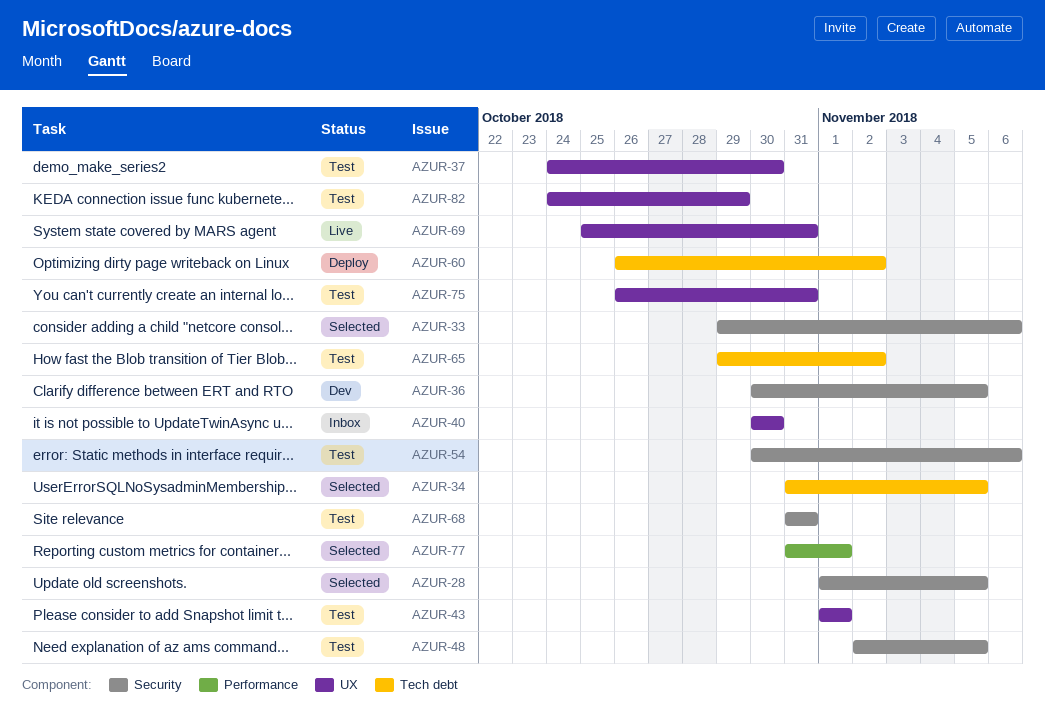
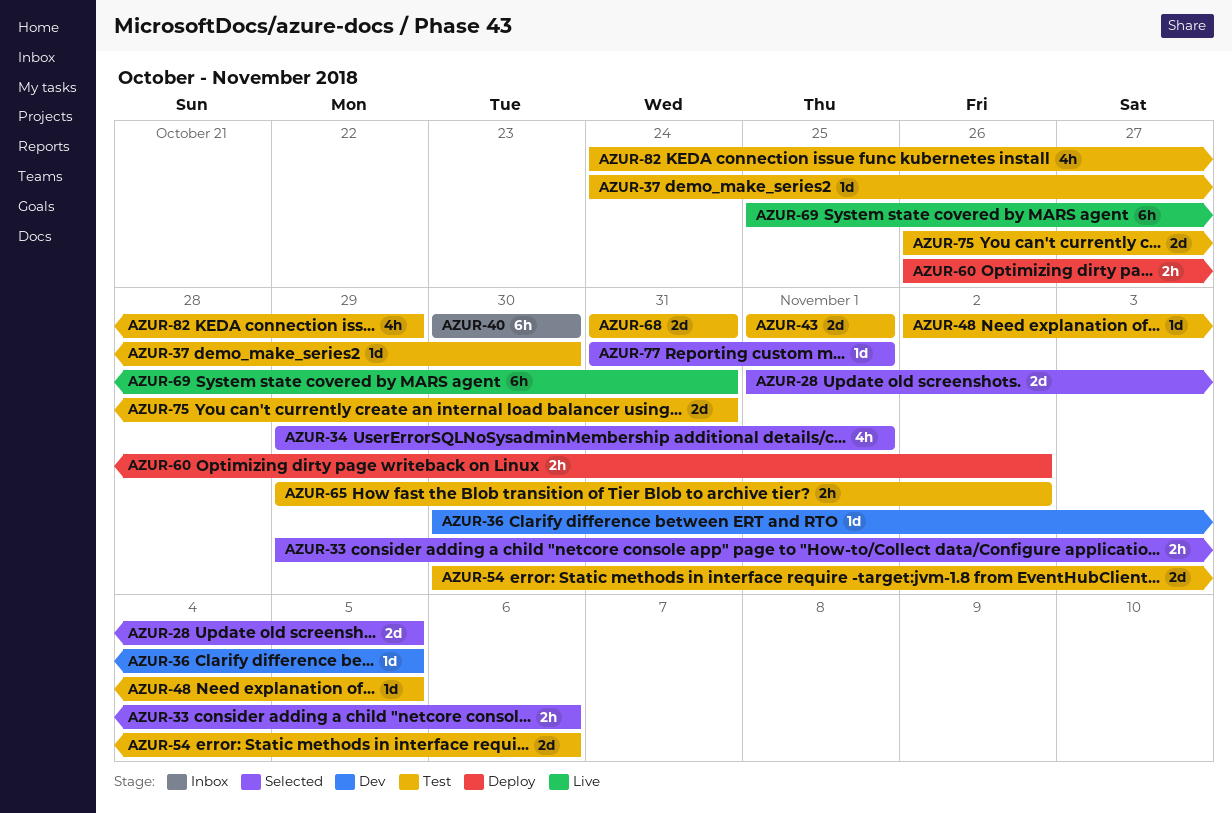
AZUR-34, start: Oct 31 -> Oct 29
AZUR-34, due: Nov 5 -> Nov 1

